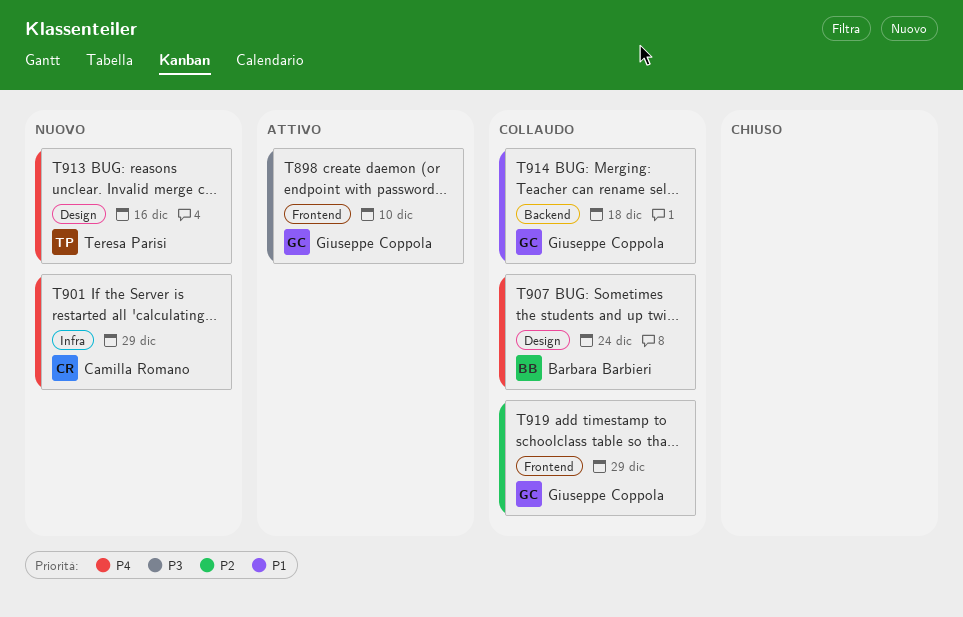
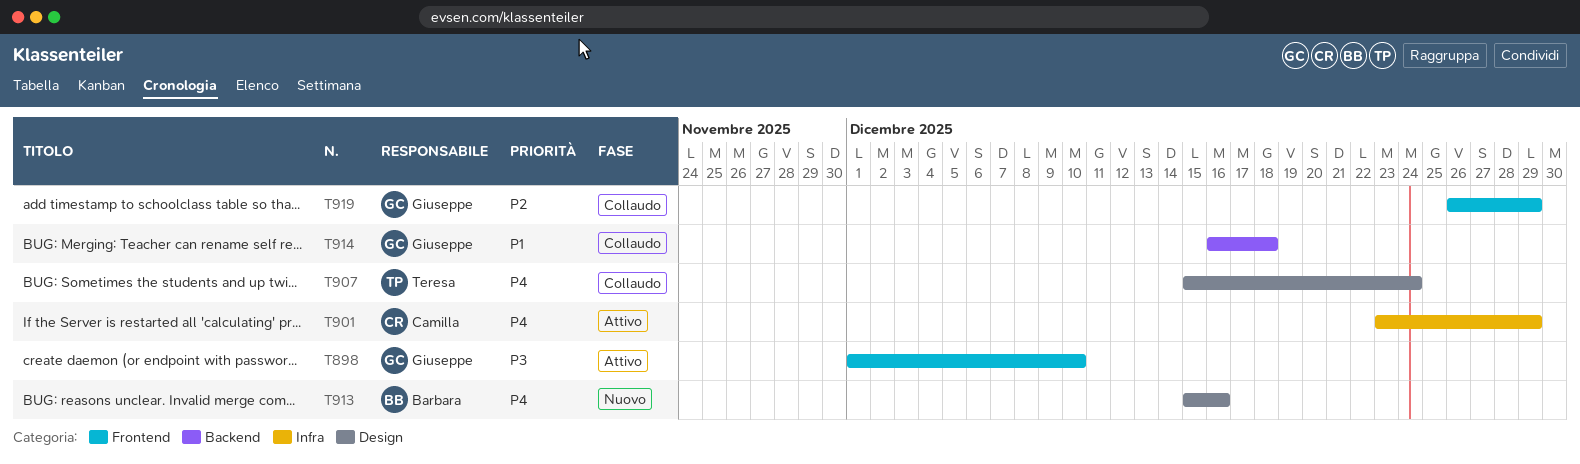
T901, status: Nuovo -> Attivo
T907, owner: Barbara Barbieri -> Teresa Parisi
T913, owner: Teresa Parisi -> Barbara Barbieri

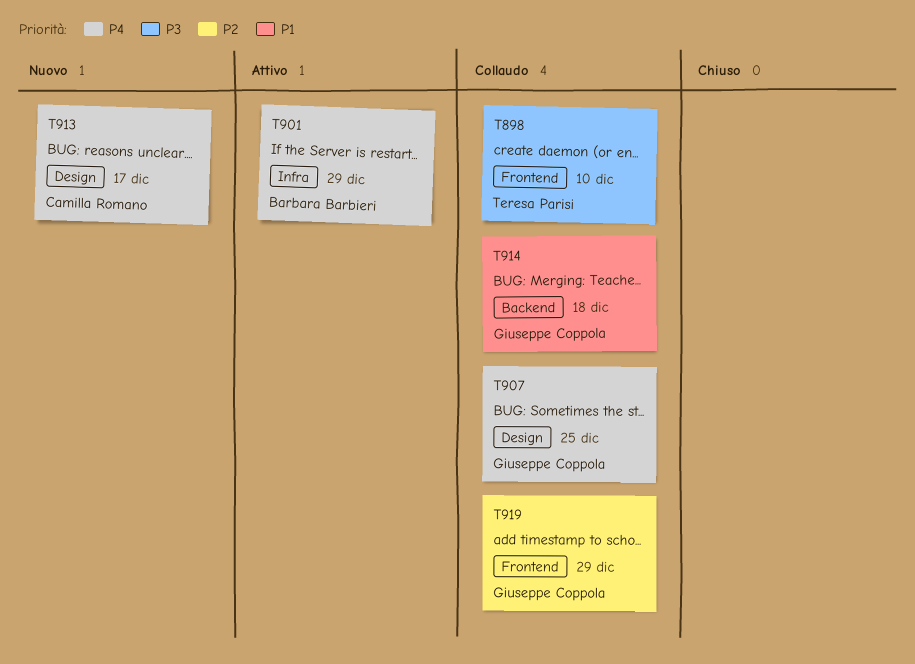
T898, status: Attivo -> Collaudo
T898, owner: Giuseppe Coppola -> Teresa Parisi
T901, owner: Camilla Romano -> Barbara Barbieri
T907, owner: Teresa Parisi -> Giuseppe Coppola
T907, due: Dec 24 -> Dec 25
T913, owner: Barbara Barbieri -> Camilla Romano
T913, due: Dec 16 -> Dec 17

